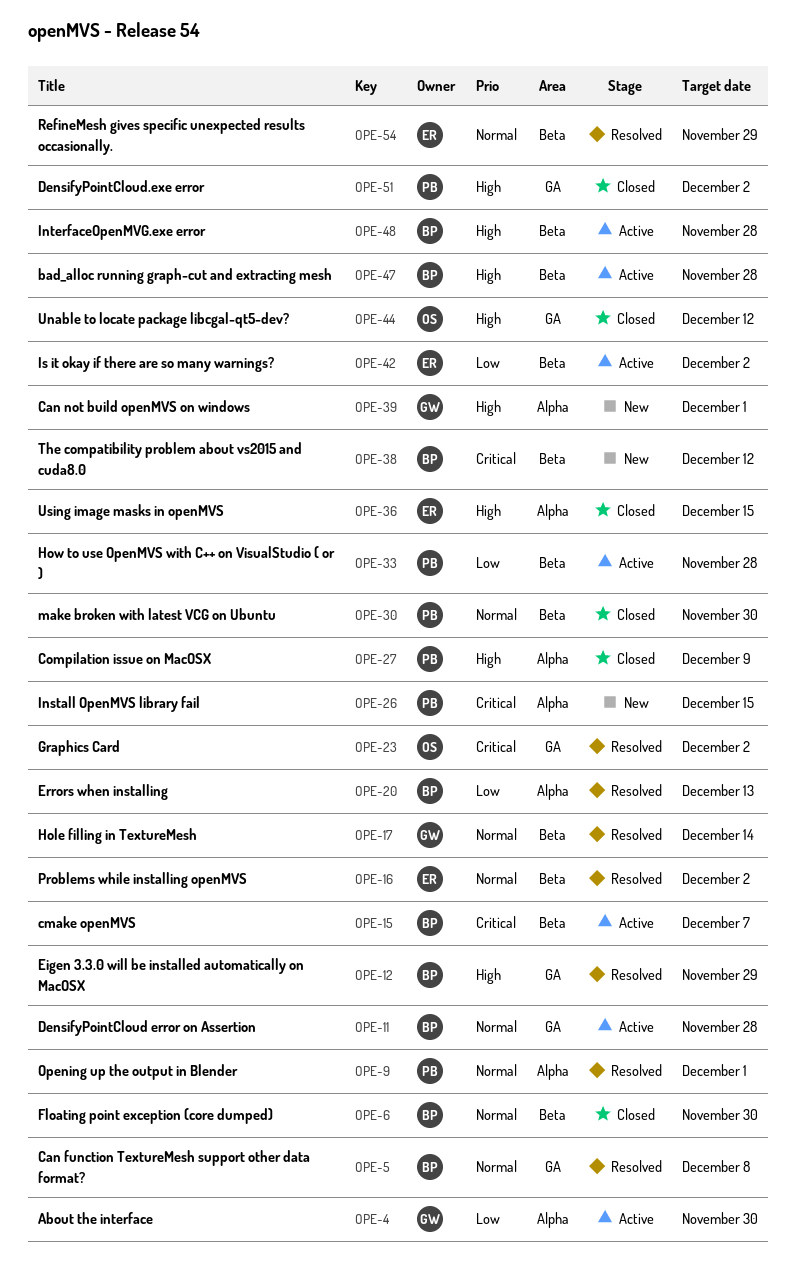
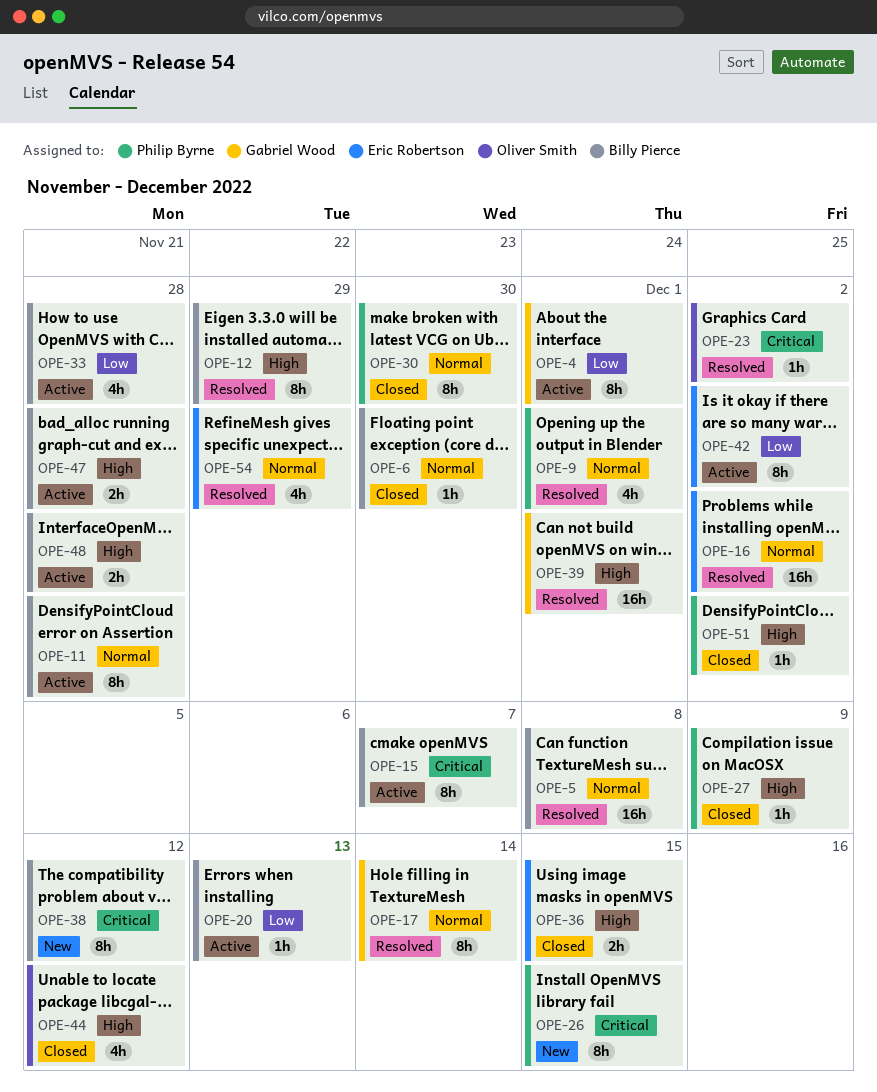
OPE-4, due: Nov 30 -> Dec 1
OPE-20, status: Resolved -> Active
OPE-33, owner: Philip Byrne -> Billy Pierce
OPE-39, status: New -> Resolved

